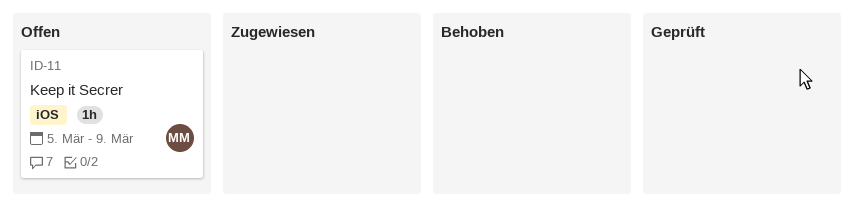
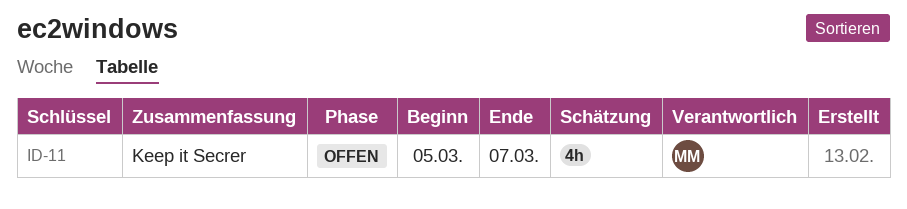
ID-11, estimate: 1h -> 4h
ID-11, due: Mar 9 -> Mar 7

